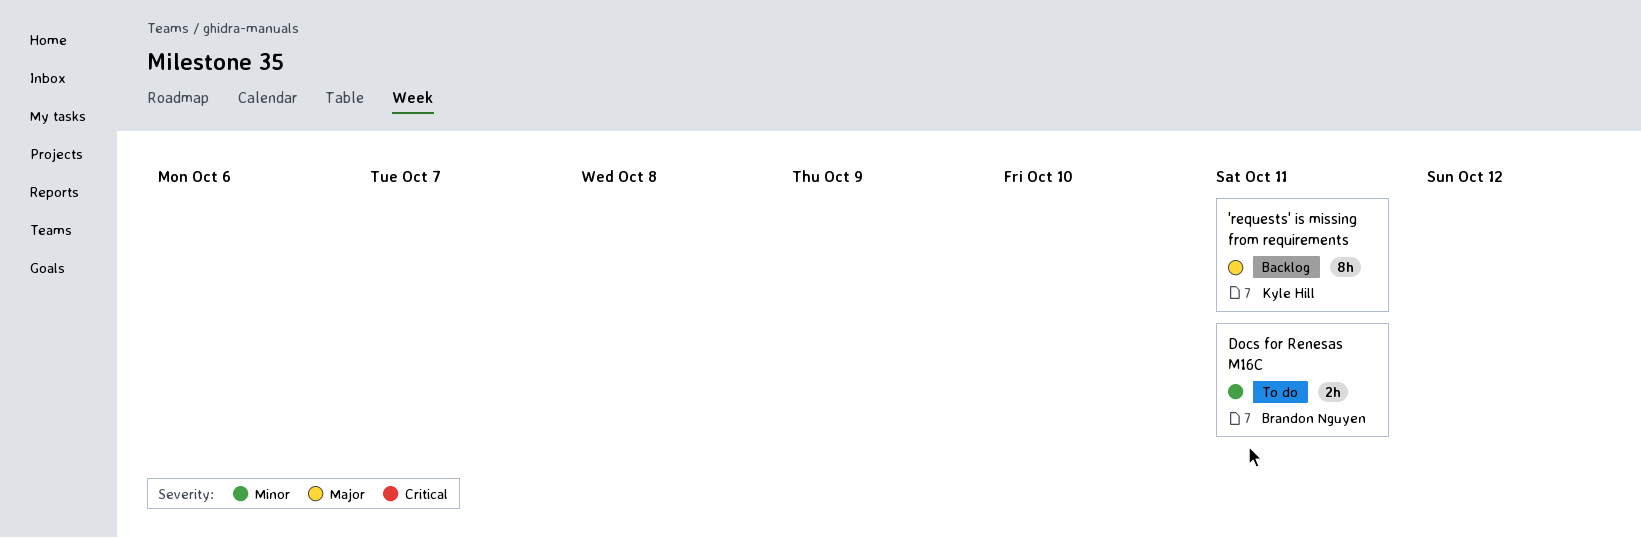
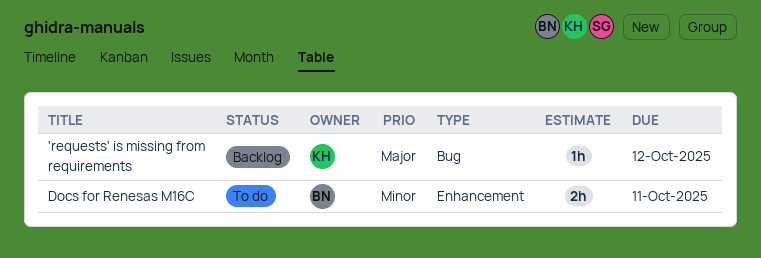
'requests' is missing from requirements, estimate: 8h -> 1h
'requests' is missing from requirements, due: Oct 11 -> Oct 12

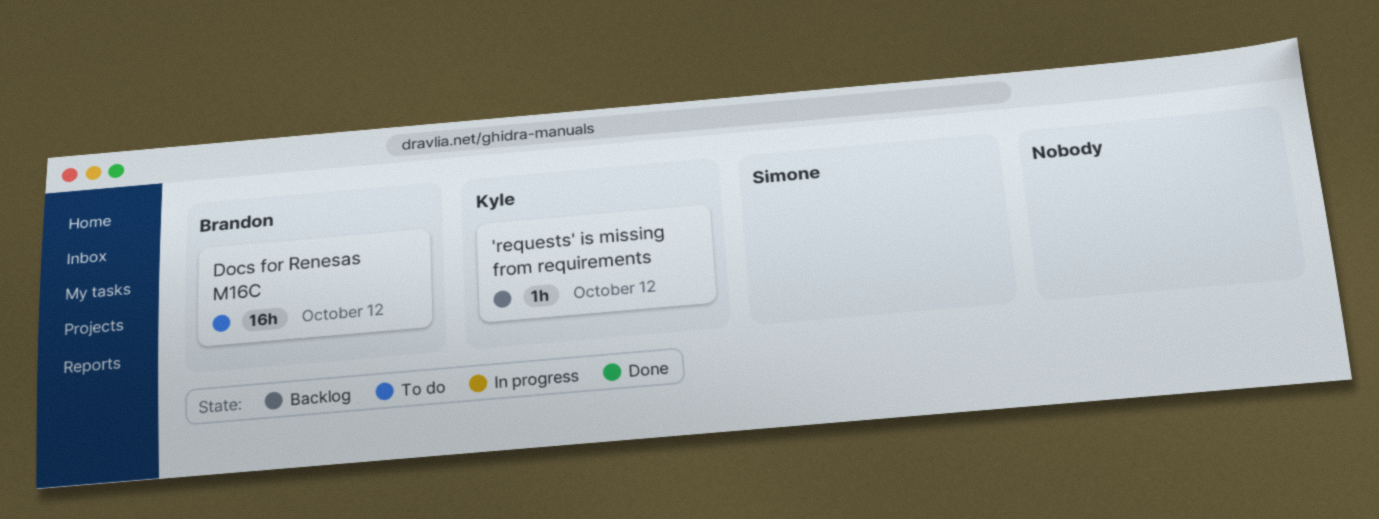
Docs for Renesas M16C, estimate: 2h -> 16h
Docs for Renesas M16C, due: Oct 11 -> Oct 12

